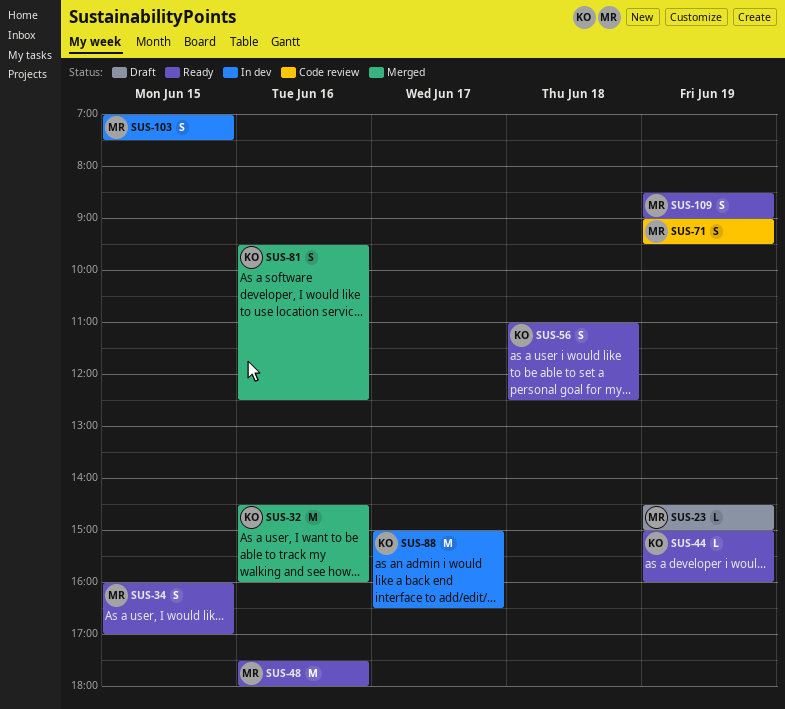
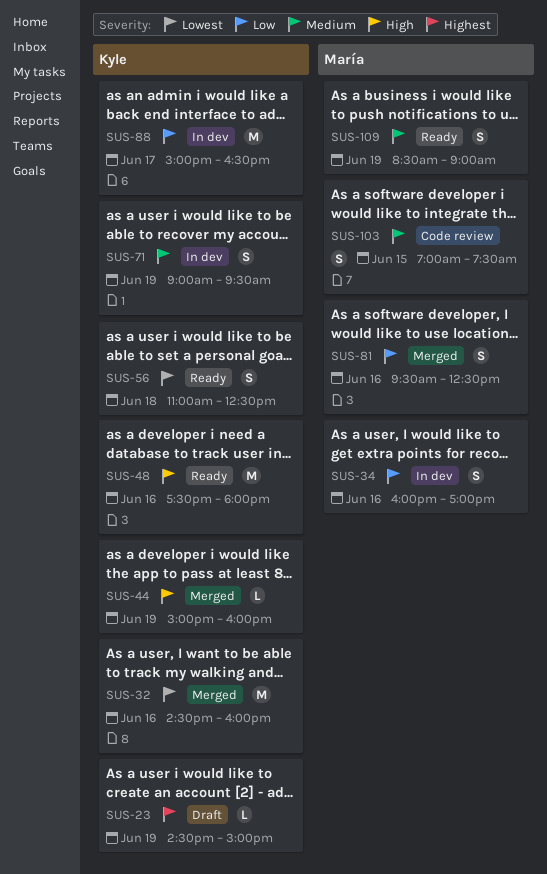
SUS-23, owner: María -> Kyle
SUS-34, status: Ready -> In dev
SUS-34, day: Jun 15 -> Jun 16
SUS-44, status: Ready -> Merged
SUS-48, owner: María -> Kyle
SUS-71, status: Code review -> In dev
SUS-71, owner: María -> Kyle
SUS-81, owner: Kyle -> María
SUS-103, status: In dev -> Code review

